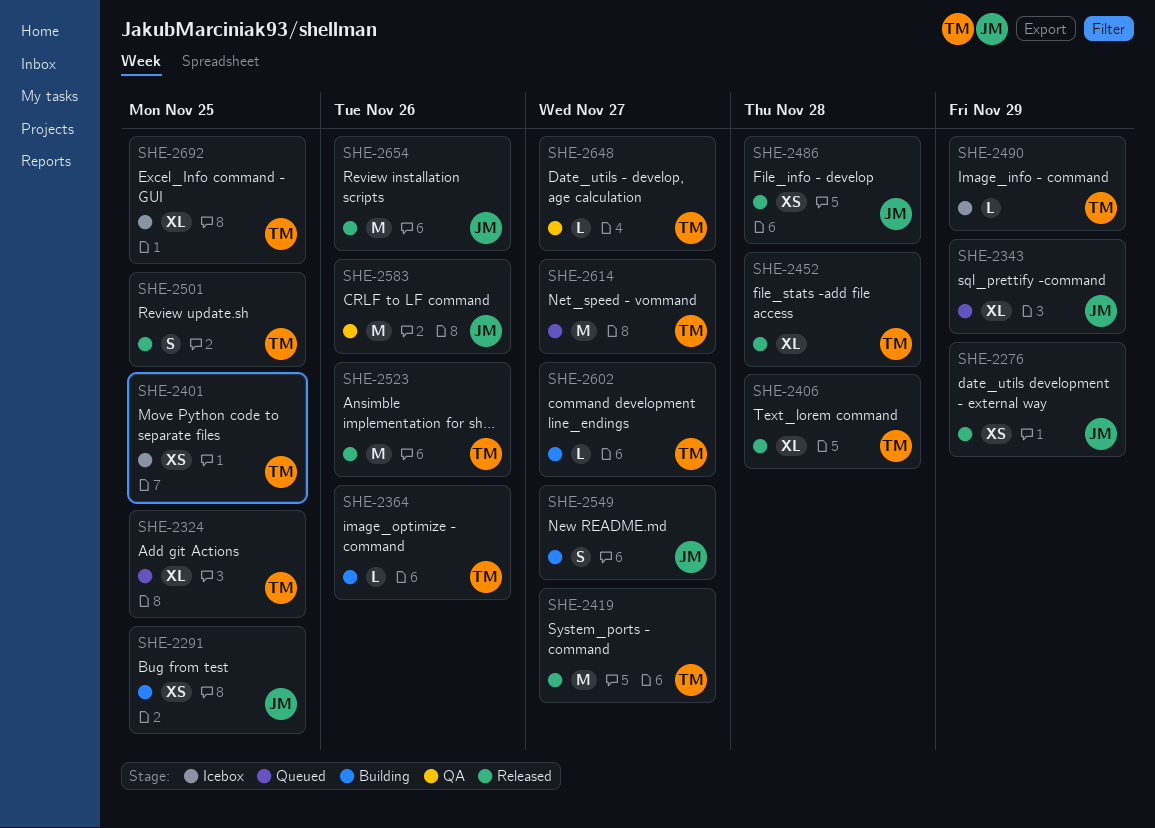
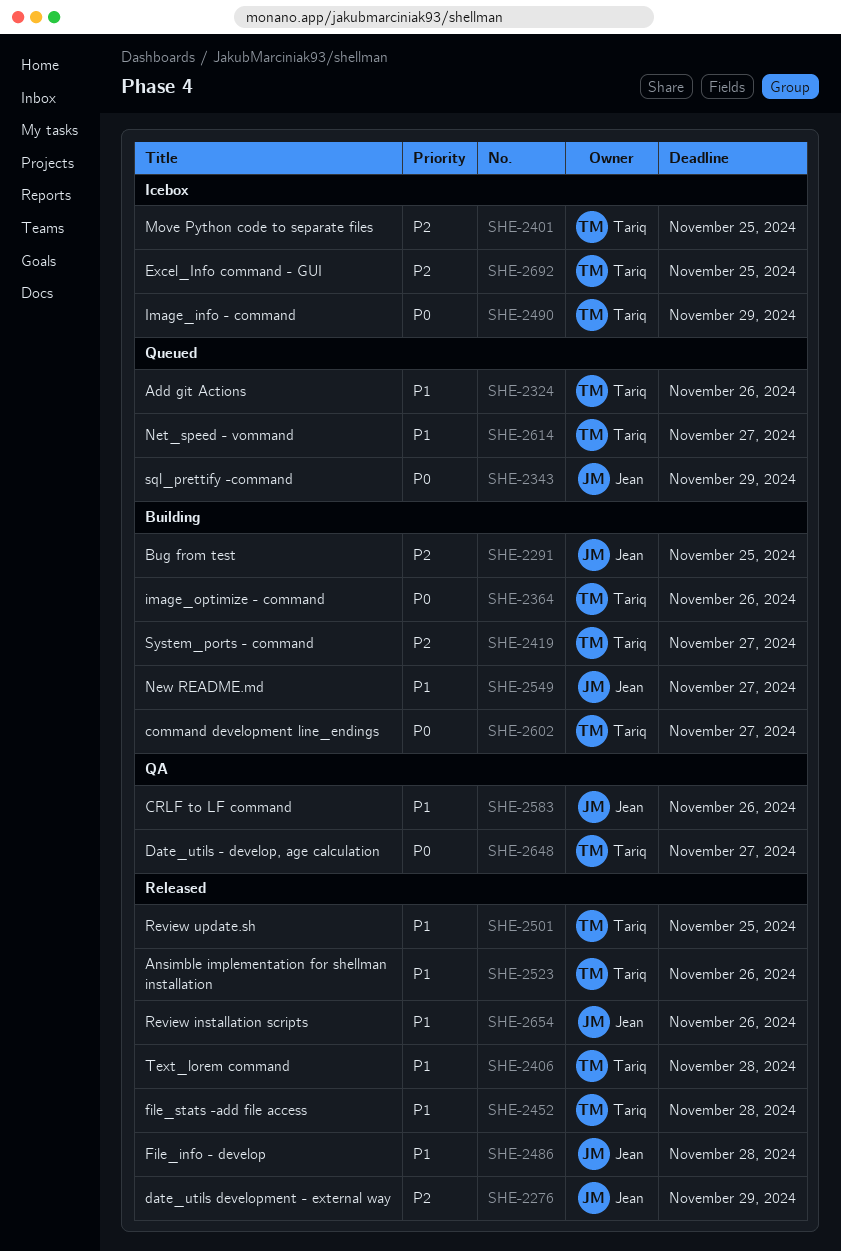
SHE-2324, due: Nov 25 -> Nov 26
SHE-2419, status: Released -> Building

